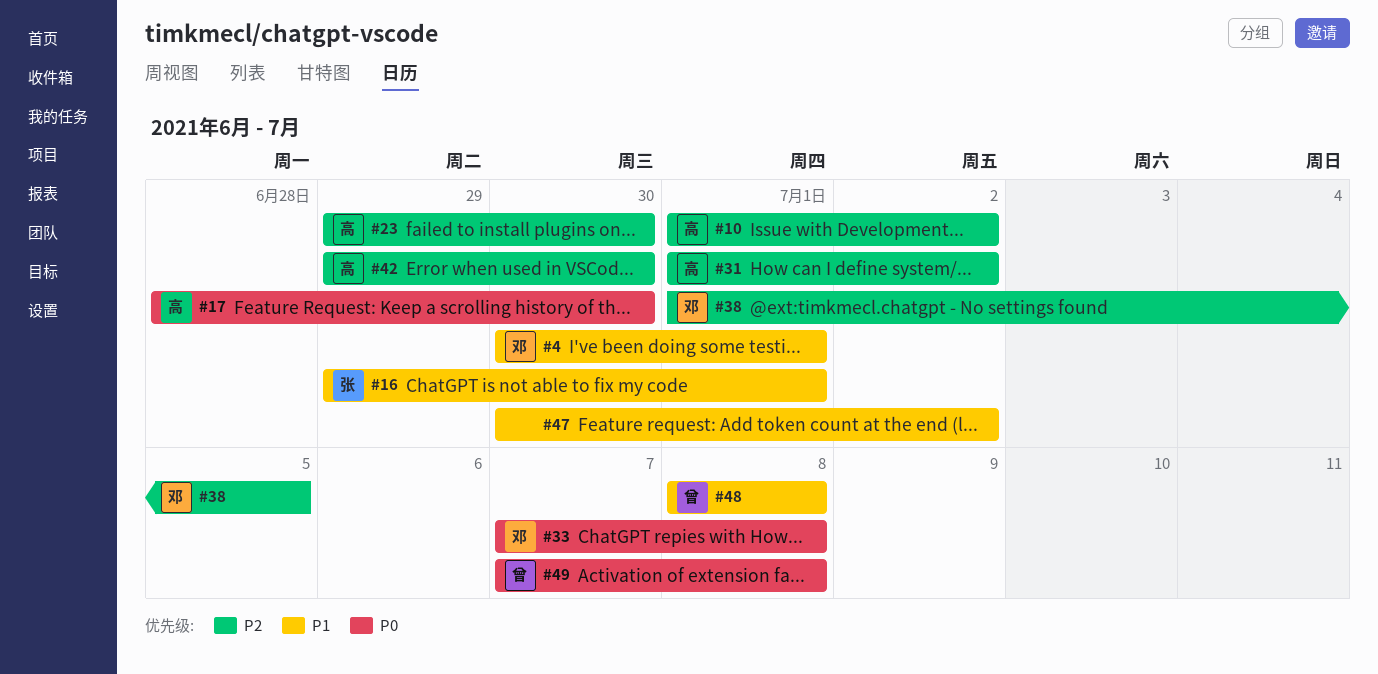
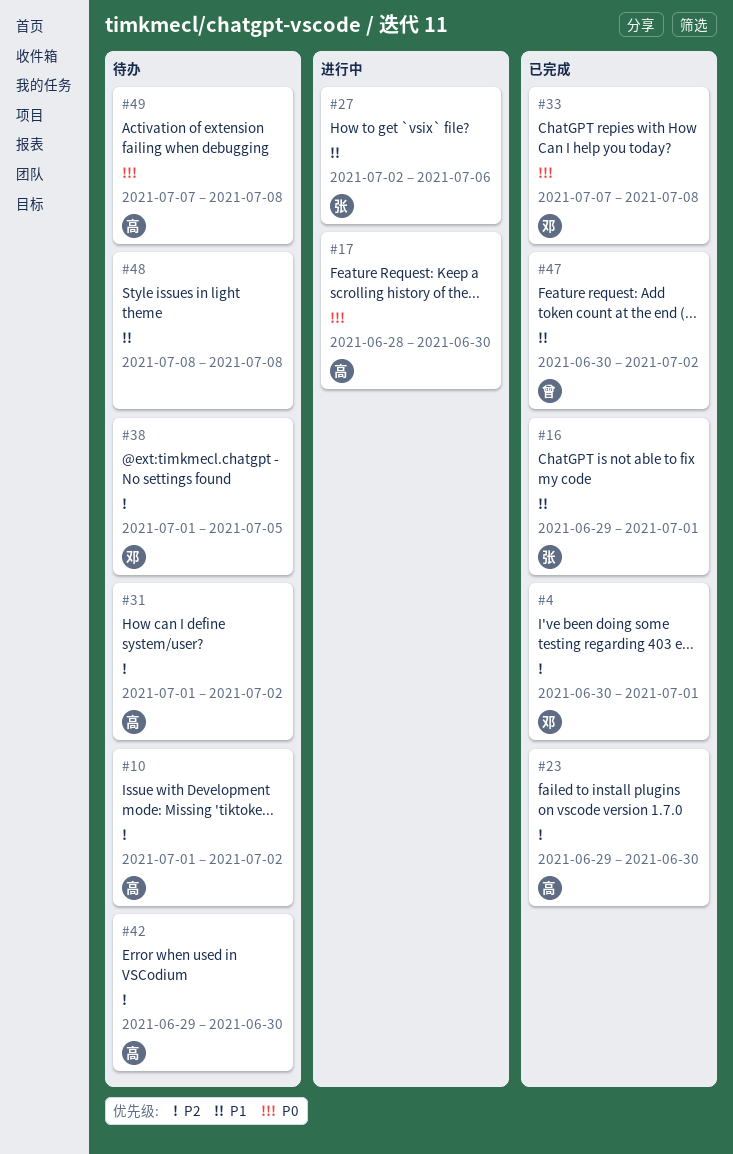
#4, priority: P1 -> P2
#27: none -> present
#47, owner: none -> 曾
#48, owner: 曾 -> none
#49, owner: 曾 -> 高

